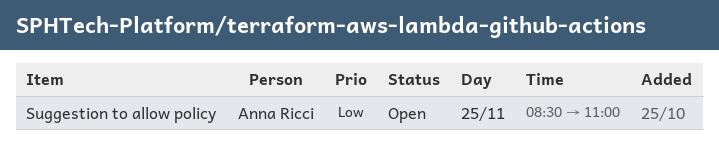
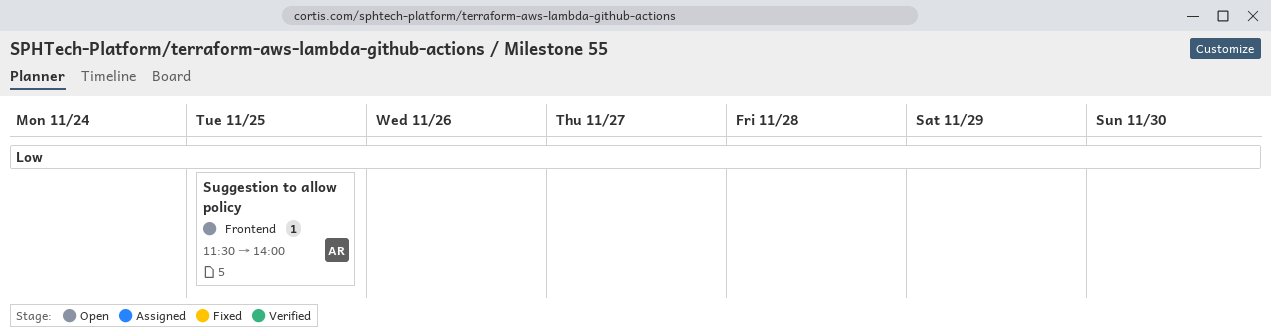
Suggestion to allow policy, begins: 08:30 -> 11:30
Suggestion to allow policy, ends: 11:00 -> 14:00

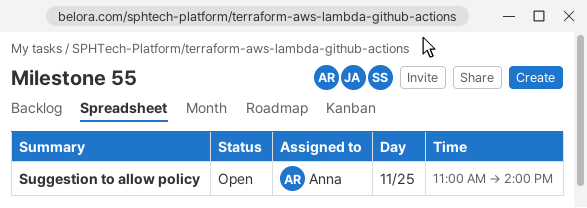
Suggestion to allow policy, begins: 11:30 -> 11:00

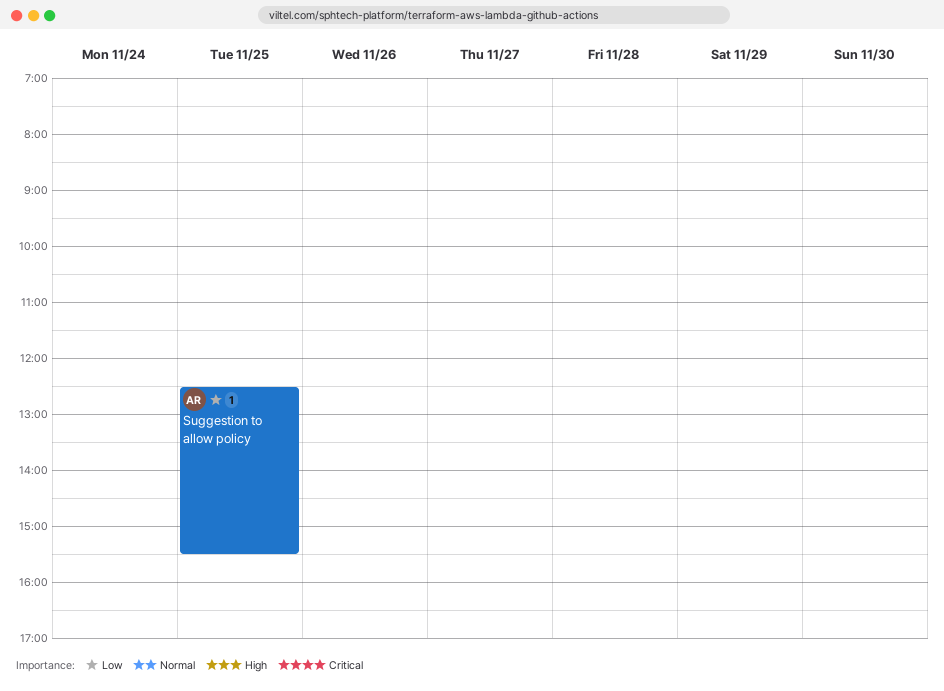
Suggestion to allow policy, begins: 11:00 -> 12:30
Suggestion to allow policy, ends: 14:00 -> 15:30

